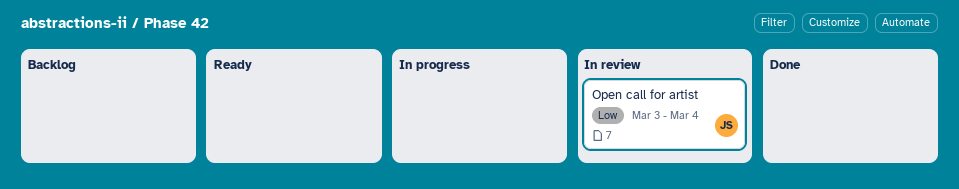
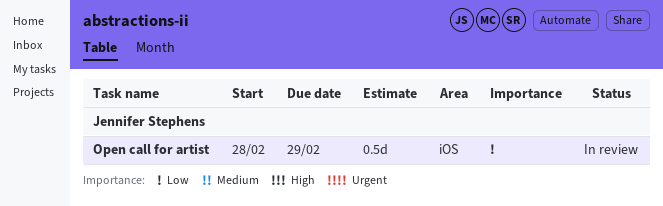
Open call for artist, start: Mar 3 -> Feb 28
Open call for artist, due: Mar 4 -> Feb 29

